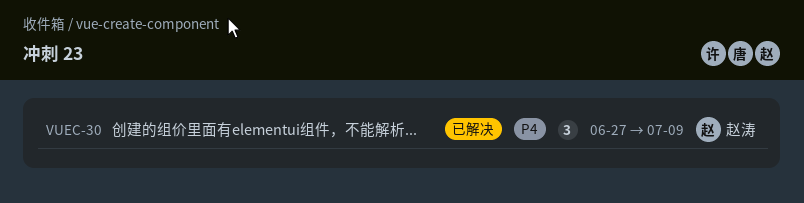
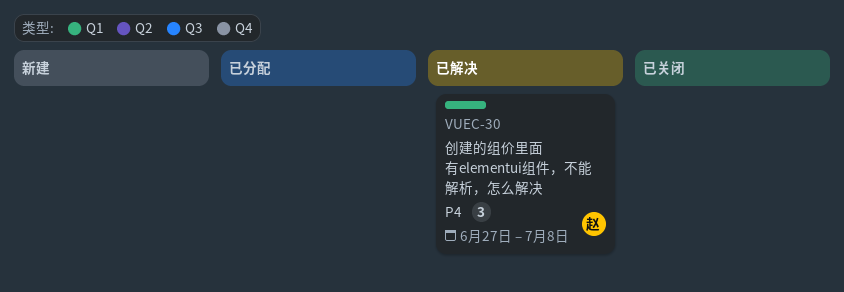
VUEC-30, due: Jul 9 -> Jul 8

